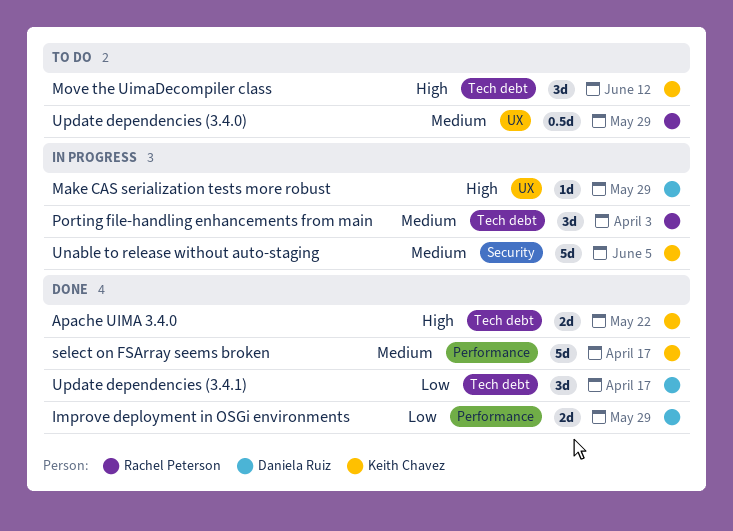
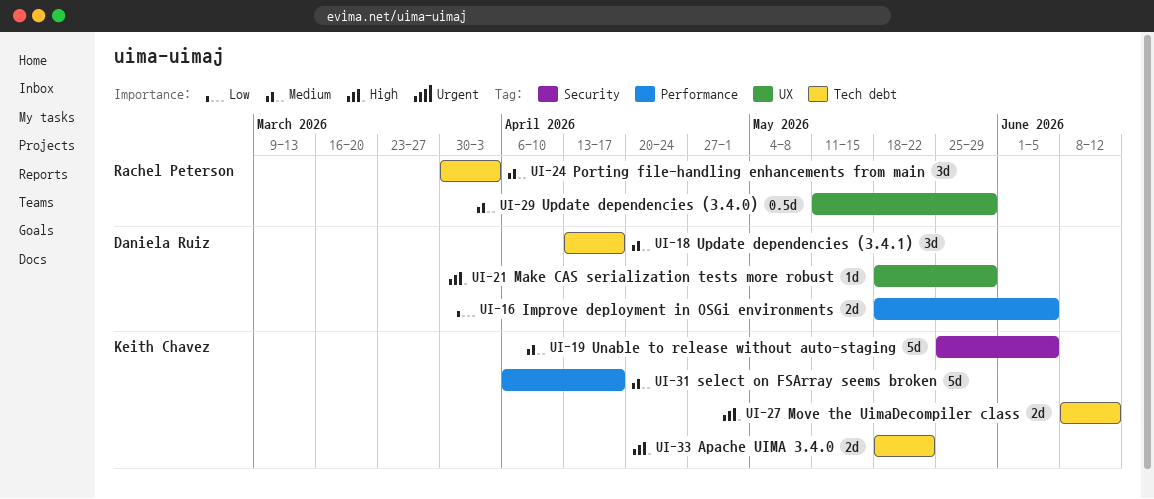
Improve deployment in OSGi environments, due: May 29 -> Jun 5
Move the UimaDecompiler class, estimate: 3d -> 2d
Update dependencies (3.4.1), priority: Low -> Medium

